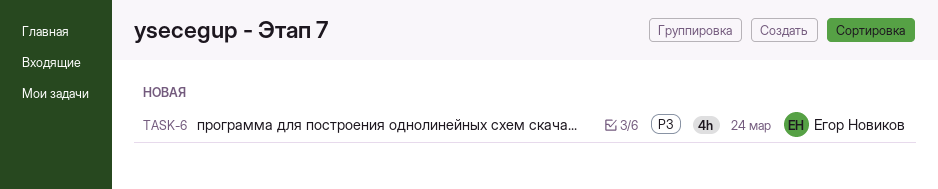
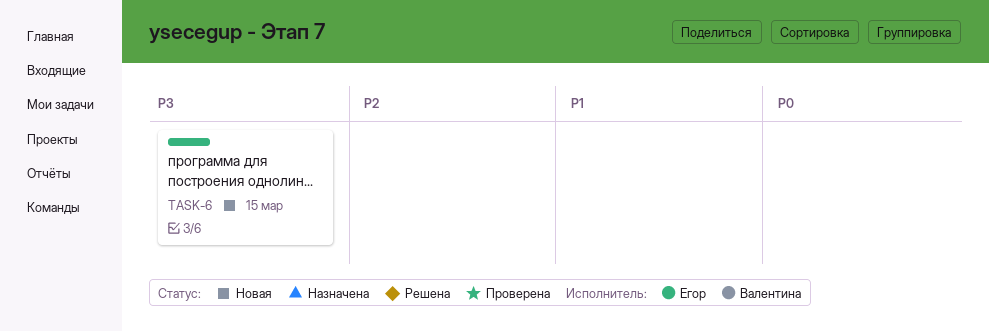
TASK-6, due: Mar 24 -> Mar 15

